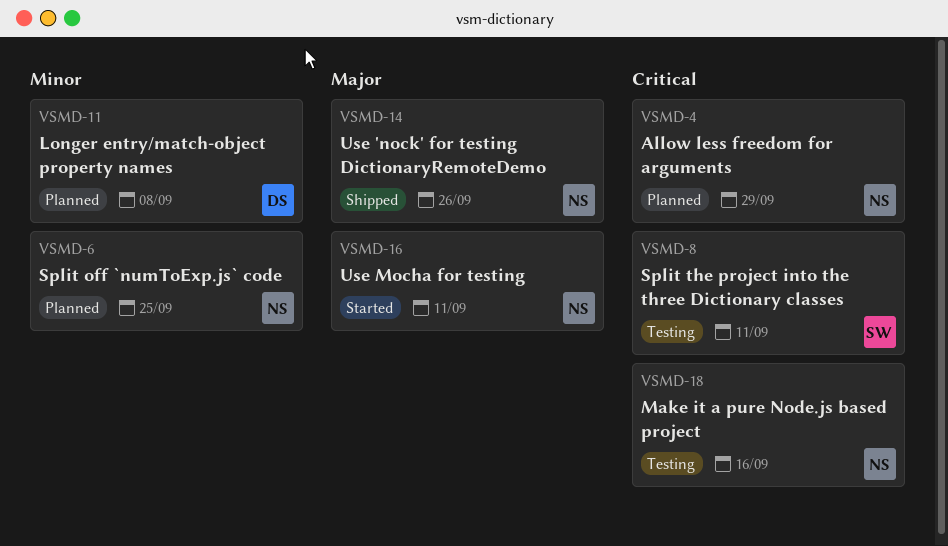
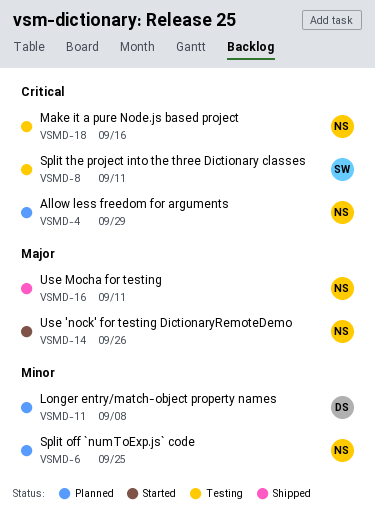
VSMD-14, status: Shipped -> Started
VSMD-16, status: Started -> Shipped

